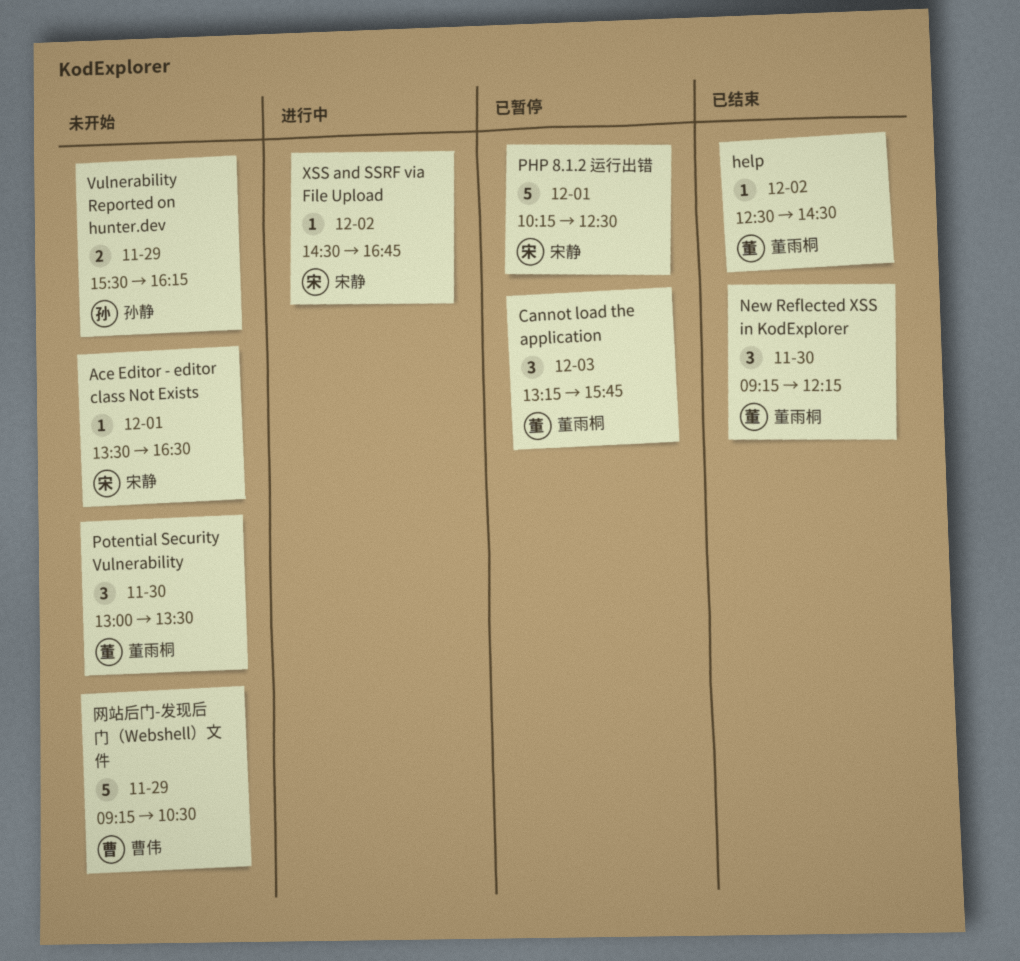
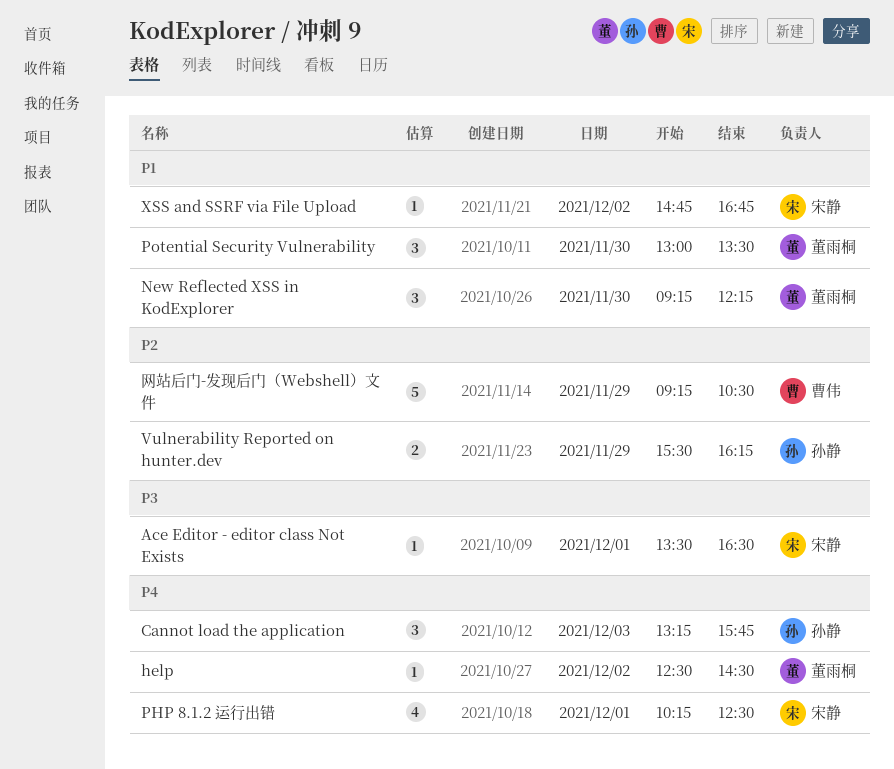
Cannot load the application, owner: 董雨桐 -> 孙静
PHP 8.1.2 运行出错, estimate: 5 -> 4
XSS and SSRF via File Upload, begins: 14:30 -> 14:45

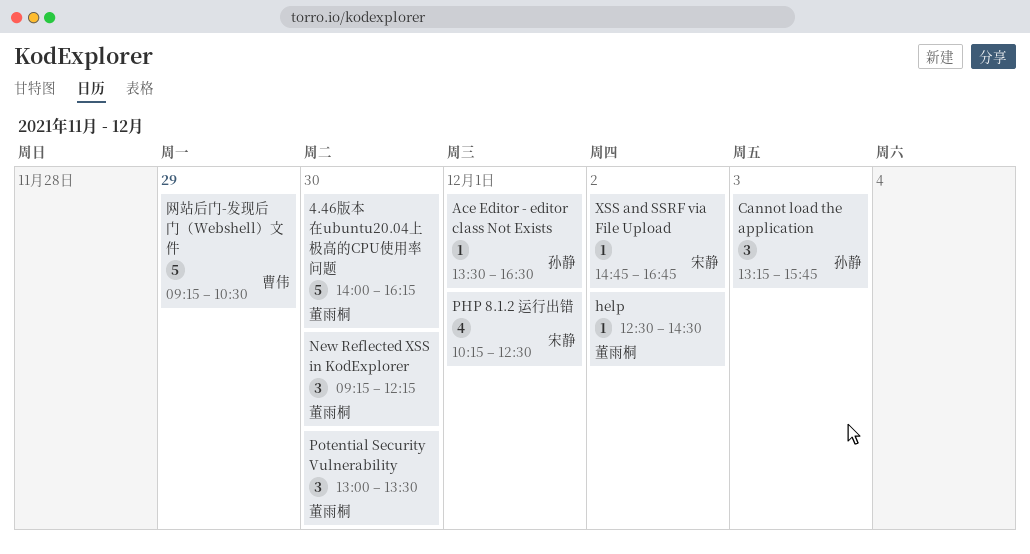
4.46版本在ubuntu20.04上极高的CPU使用率问题: none -> present
Ace Editor - editor class Not Exists, owner: 宋静 -> 孙静
Vulnerability Reported on hunter.dev: present -> none

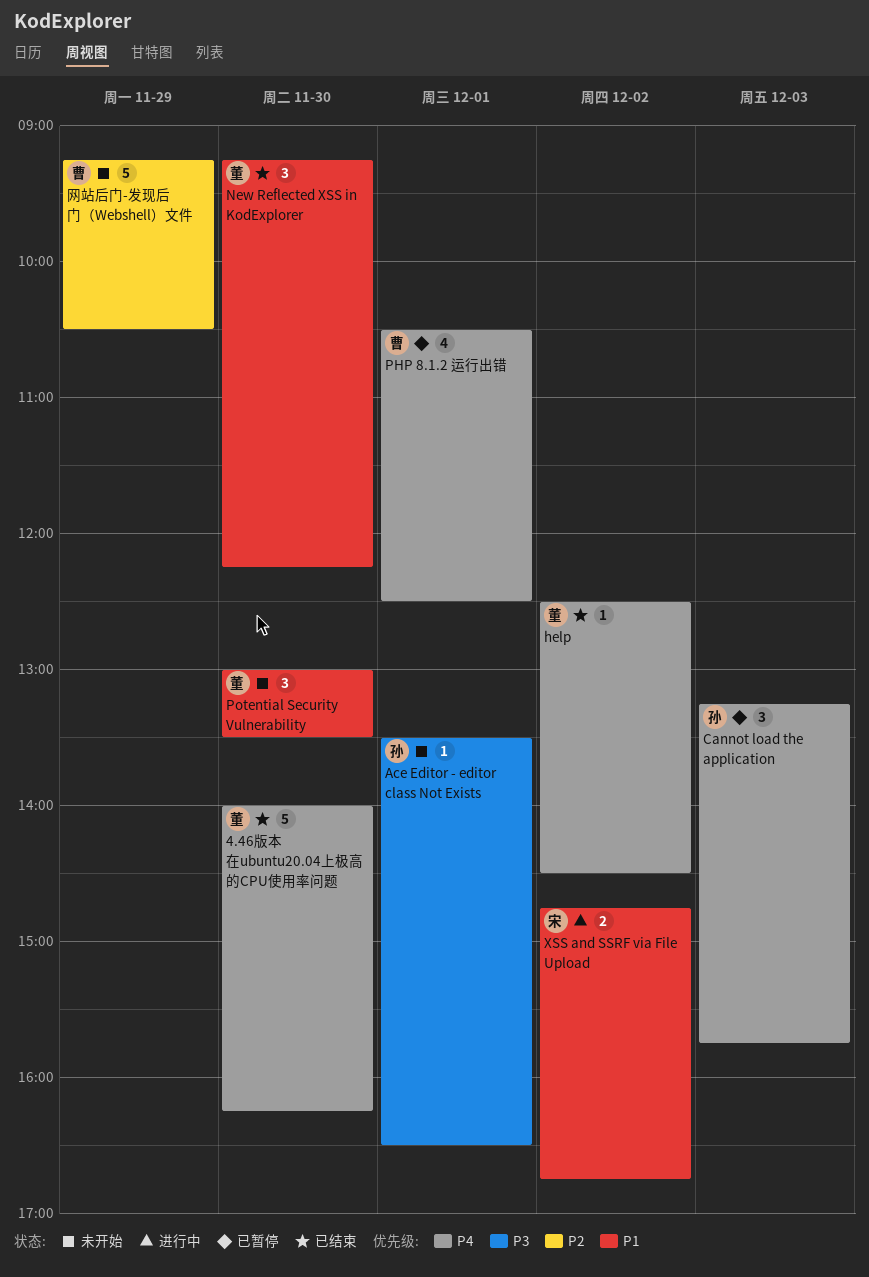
PHP 8.1.2 运行出错, owner: 宋静 -> 曹伟
PHP 8.1.2 运行出错, begins: 10:15 -> 10:30
XSS and SSRF via File Upload, estimate: 1 -> 2

